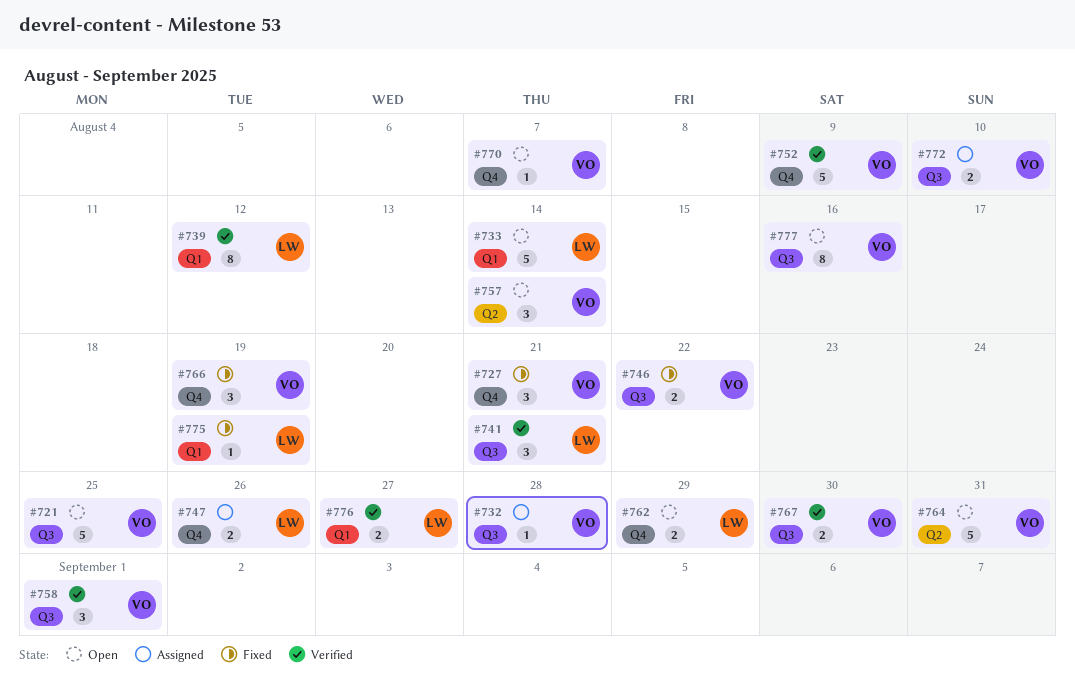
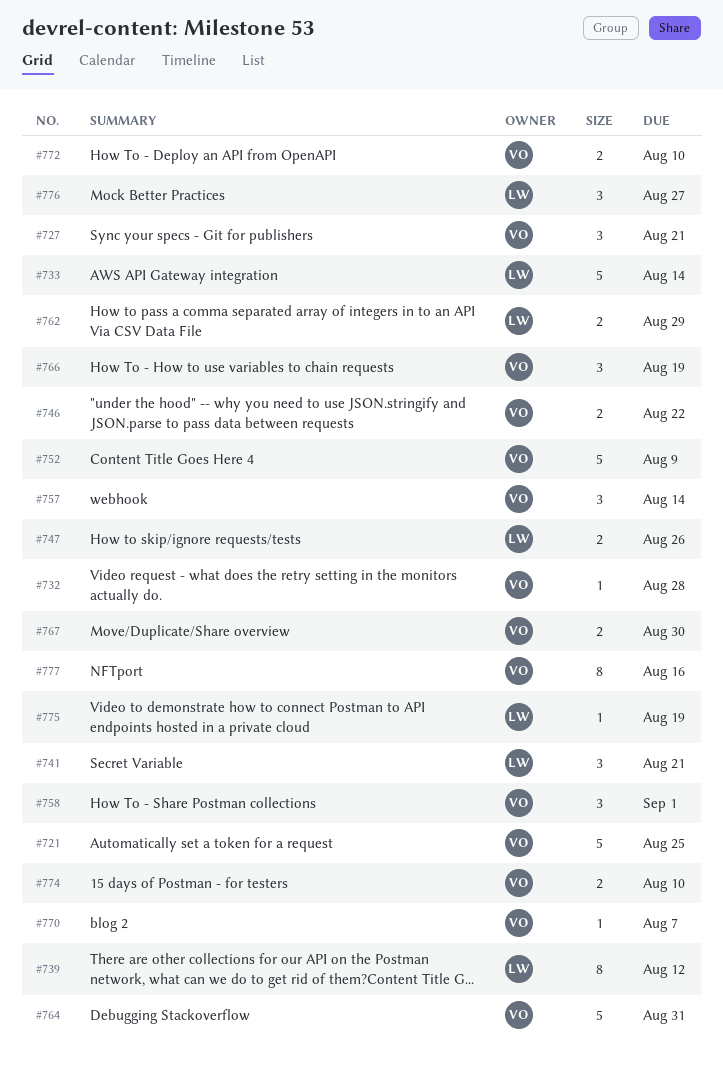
#774: none -> present
#776, estimate: 2 -> 3

